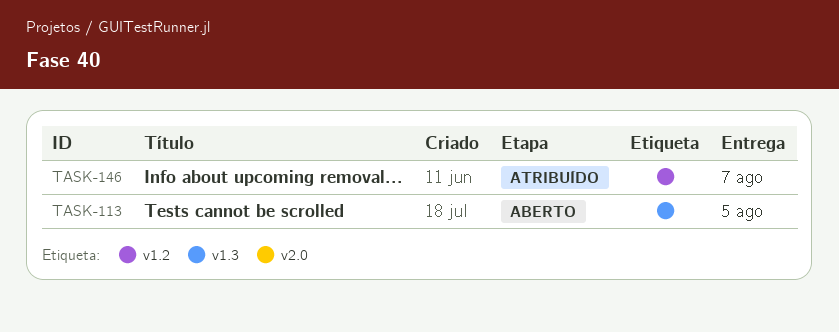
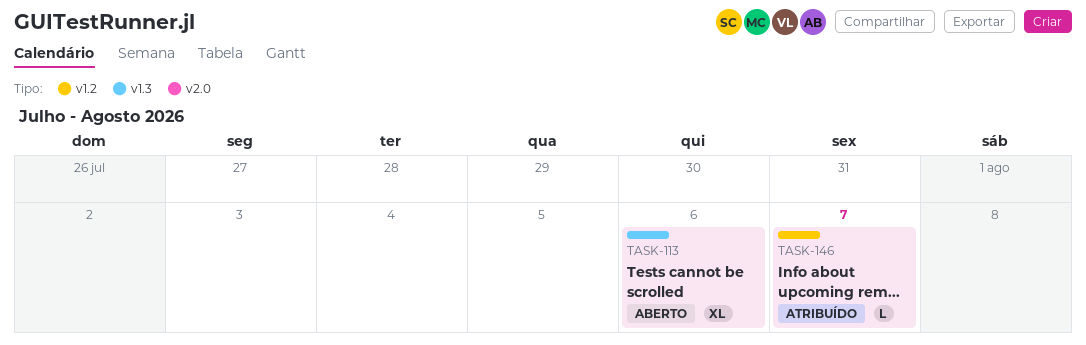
TASK-113, due: Aug 5 -> Aug 6

